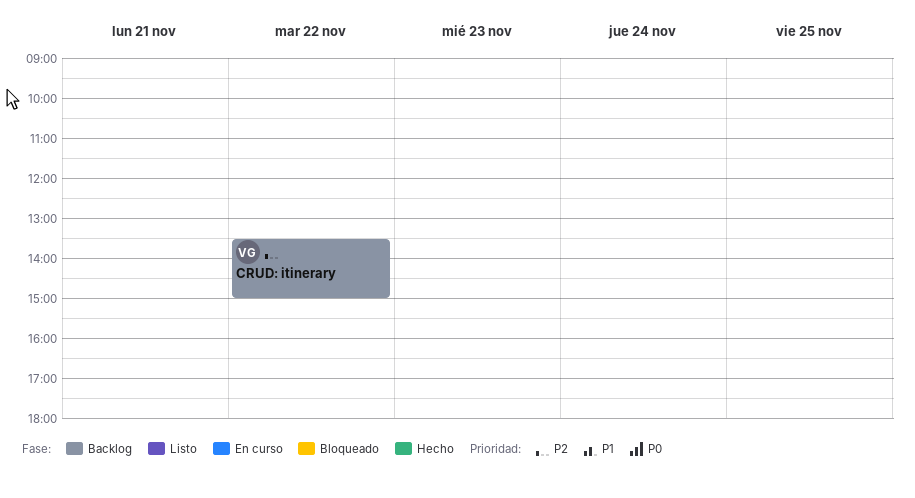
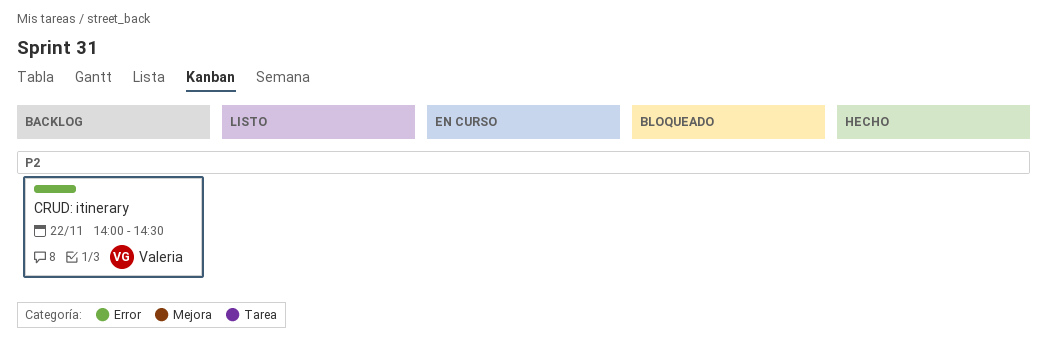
CRUD: itinerary, begins: 13:30 -> 14:00
CRUD: itinerary, ends: 15:00 -> 14:30

